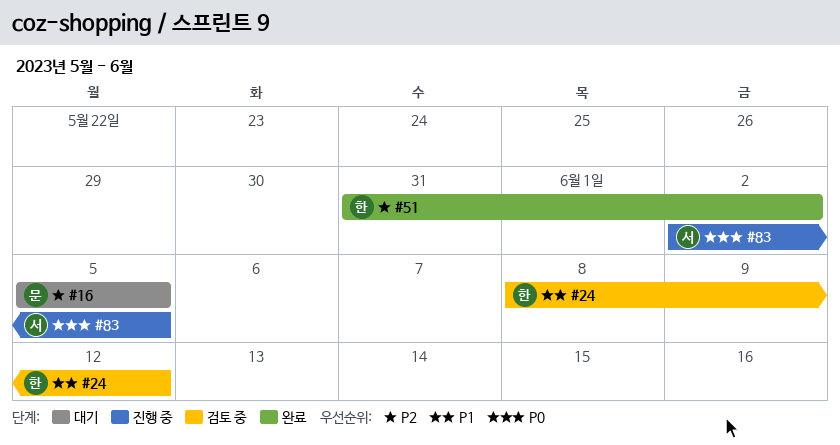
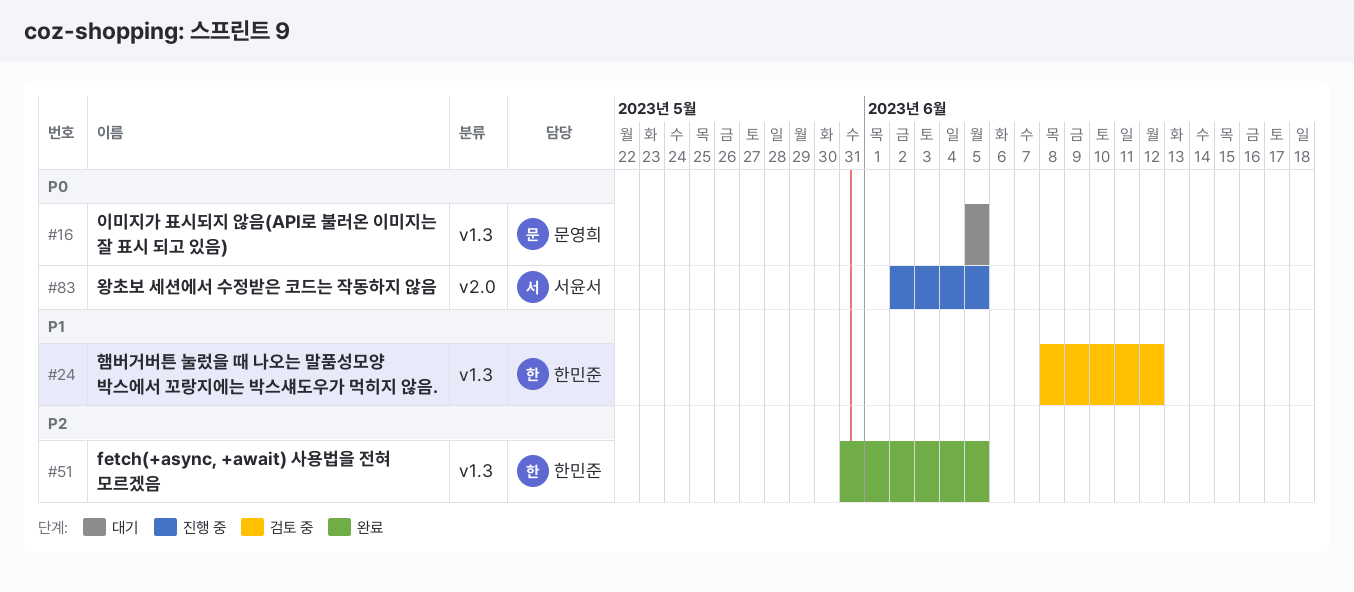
#16, priority: P2 -> P0
#51, due: Jun 2 -> Jun 5

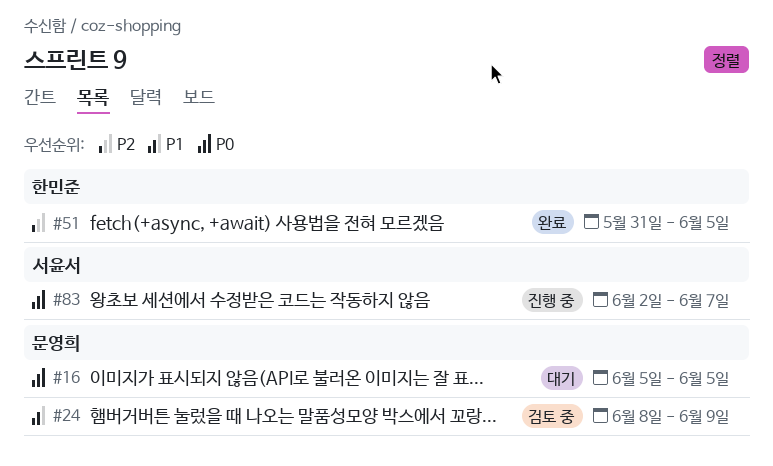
#24, owner: 한민준 -> 문영희
#24, due: Jun 12 -> Jun 9
#83, due: Jun 5 -> Jun 7

